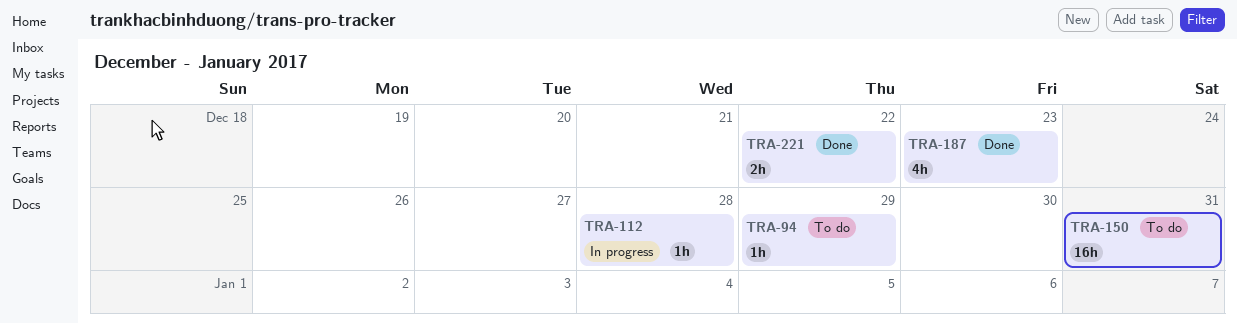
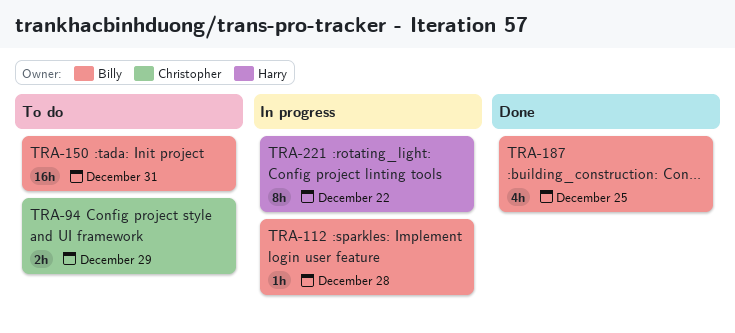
TRA-94, estimate: 1h -> 2h
TRA-187, due: Dec 23 -> Dec 25
TRA-221, status: Done -> In progress
TRA-221, estimate: 2h -> 8h

